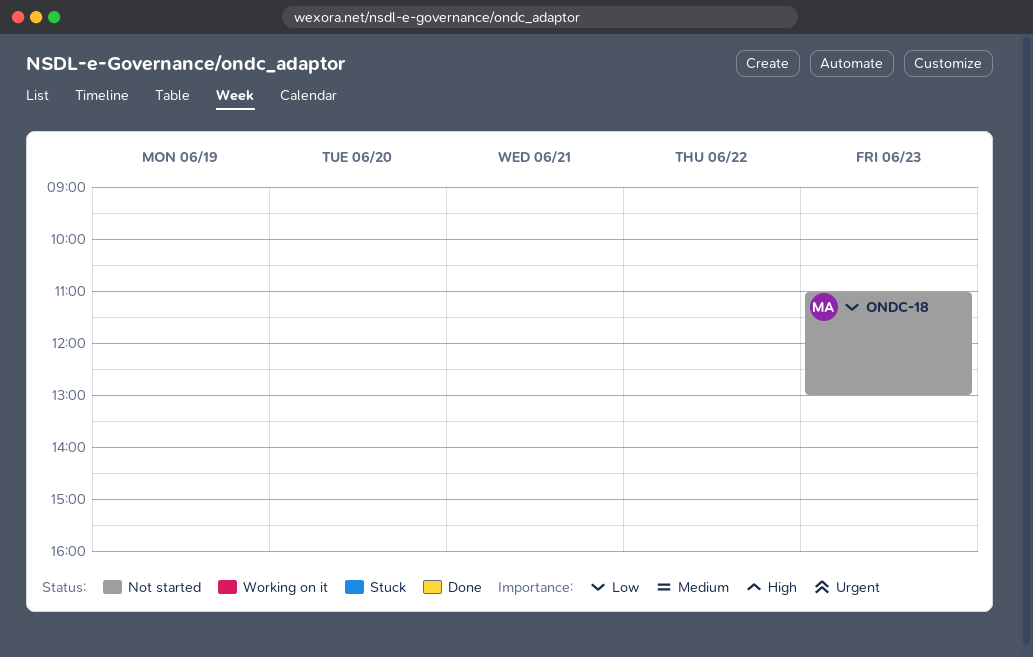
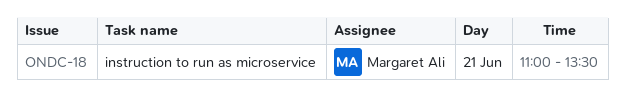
ONDC-18, day: Jun 23 -> Jun 21
ONDC-18, ends: 13:00 -> 13:30

